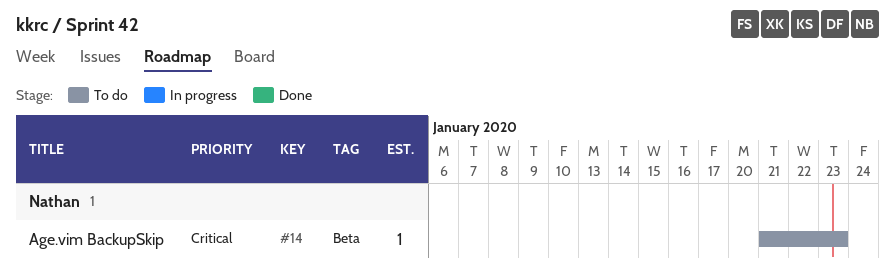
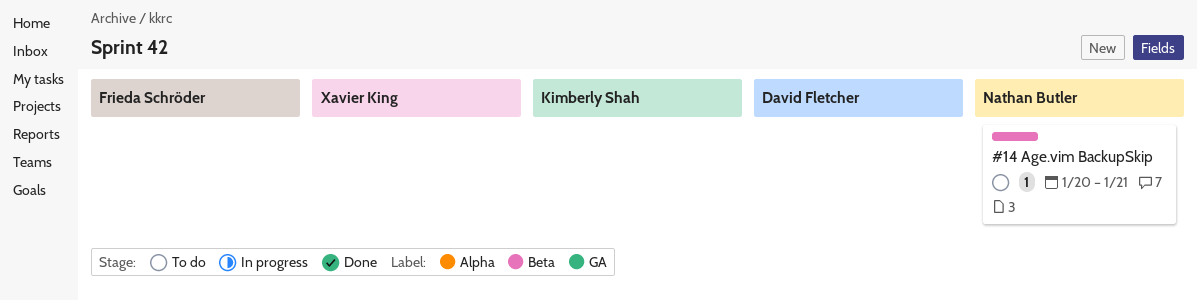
#14, start: Jan 21 -> Jan 20
#14, due: Jan 23 -> Jan 21

